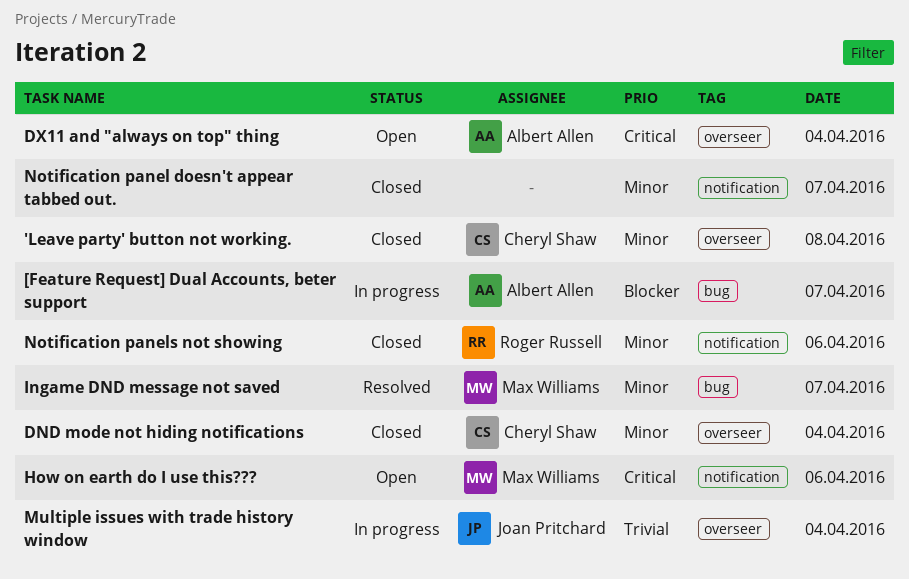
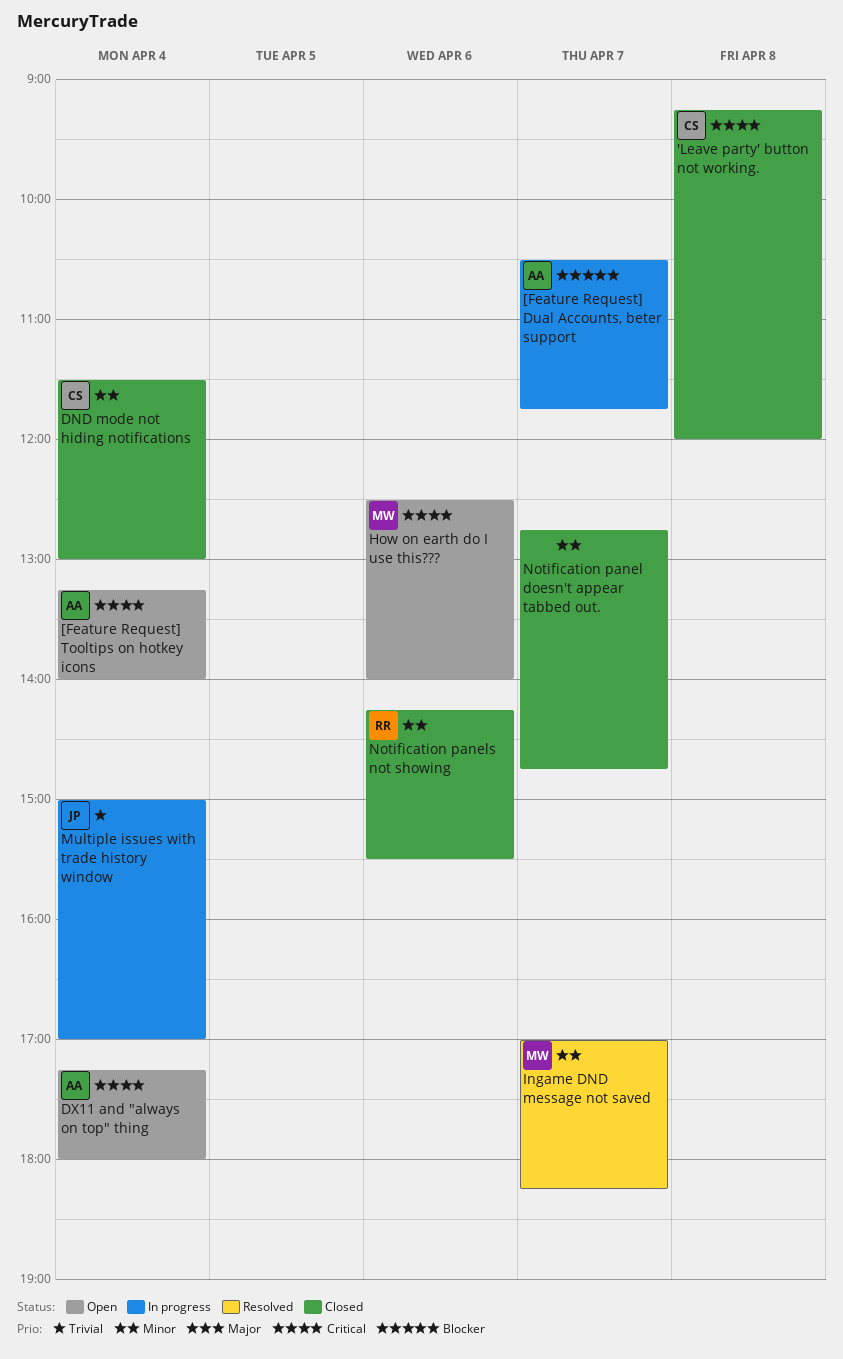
'Leave party' button not working., priority: Minor -> Critical
[Feature Request] Tooltips on hotkey icons: none -> present

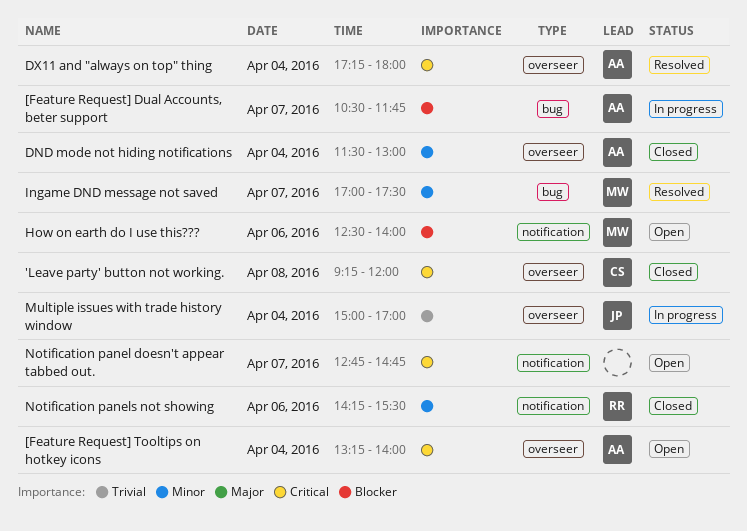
DND mode not hiding notifications, owner: CS -> AA
DX11 and "always on top" thing, status: Open -> Resolved
How on earth do I use this???, priority: Critical -> Blocker
Ingame DND message not saved, ends: 18:15 -> 17:30
Notification panel doesn't appear tabbed out., status: Closed -> Open
Notification panel doesn't appear tabbed out., priority: Minor -> Critical

